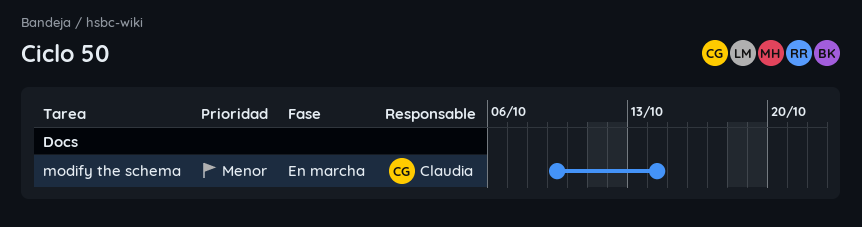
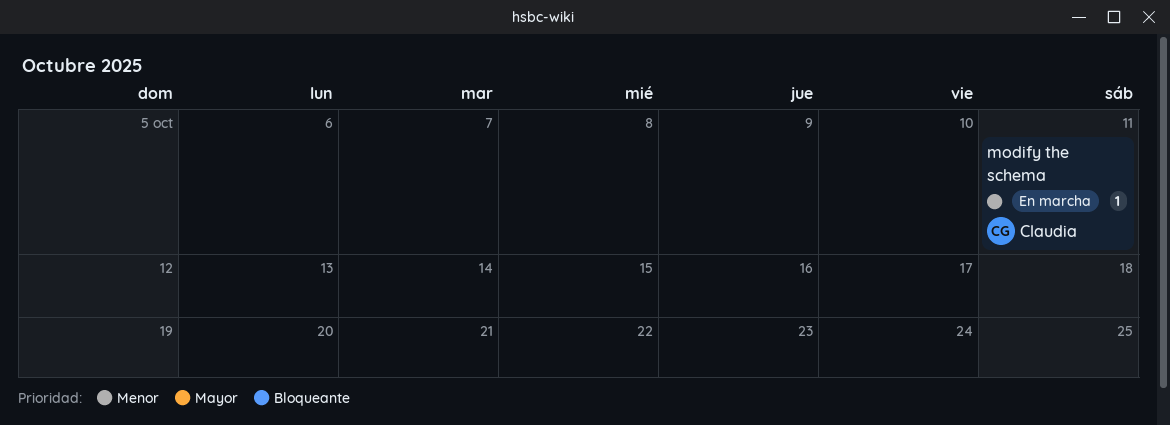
modify the schema, due: Oct 14 -> Oct 11

